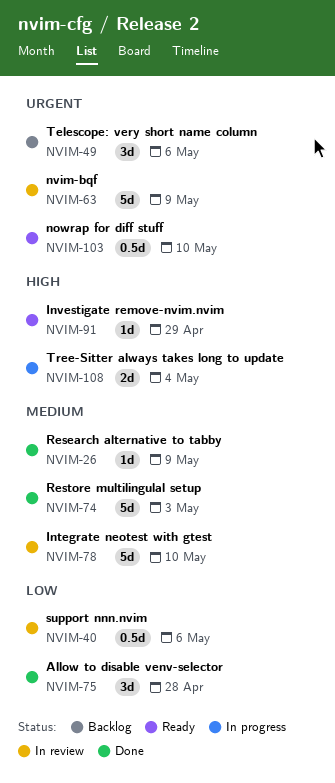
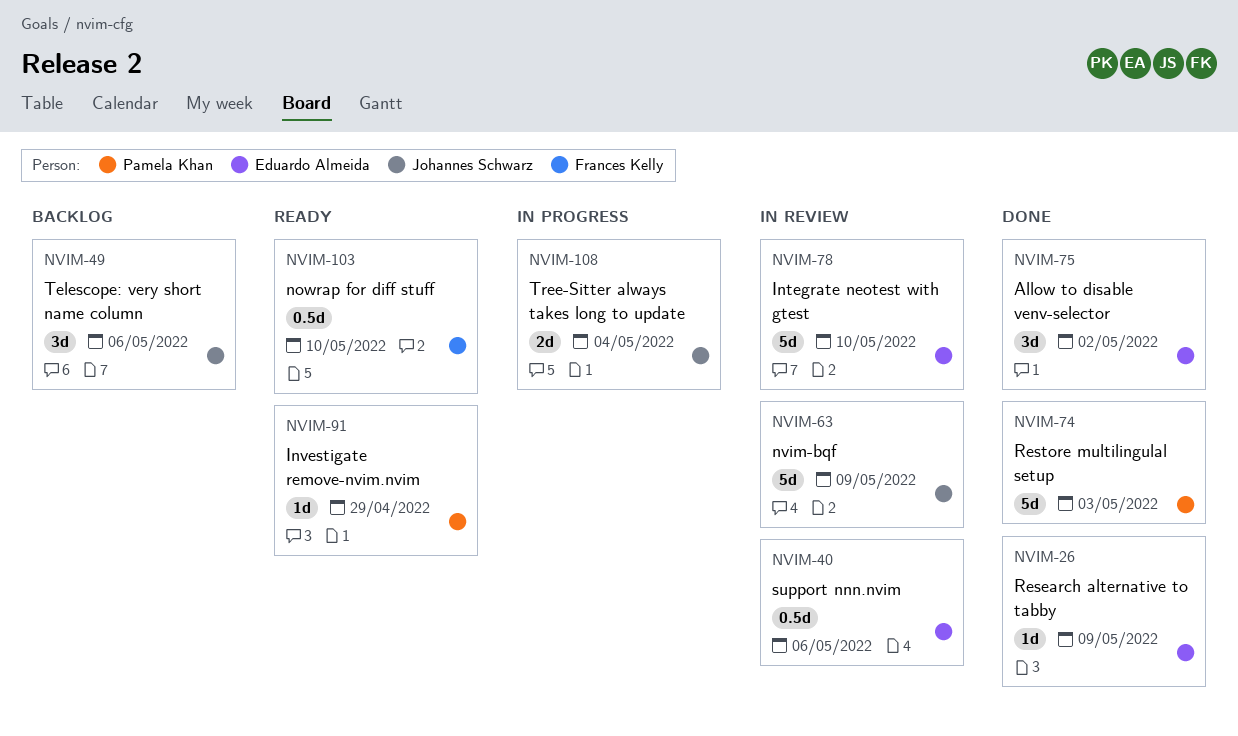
NVIM-75, due: Apr 28 -> May 2

